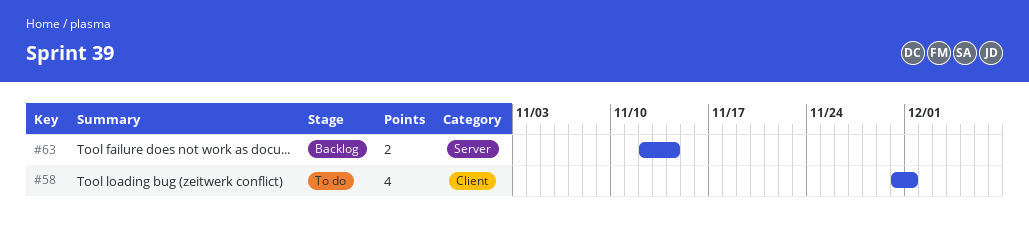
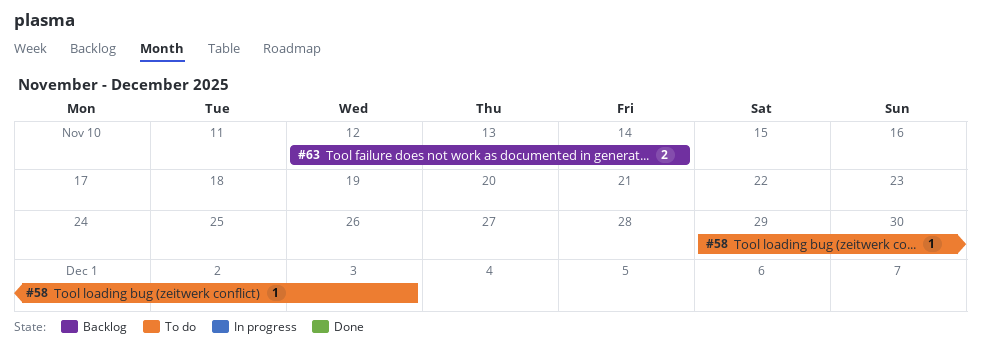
#58, estimate: 4 -> 1
#58, start: Nov 30 -> Nov 29
#58, due: Dec 1 -> Dec 3

